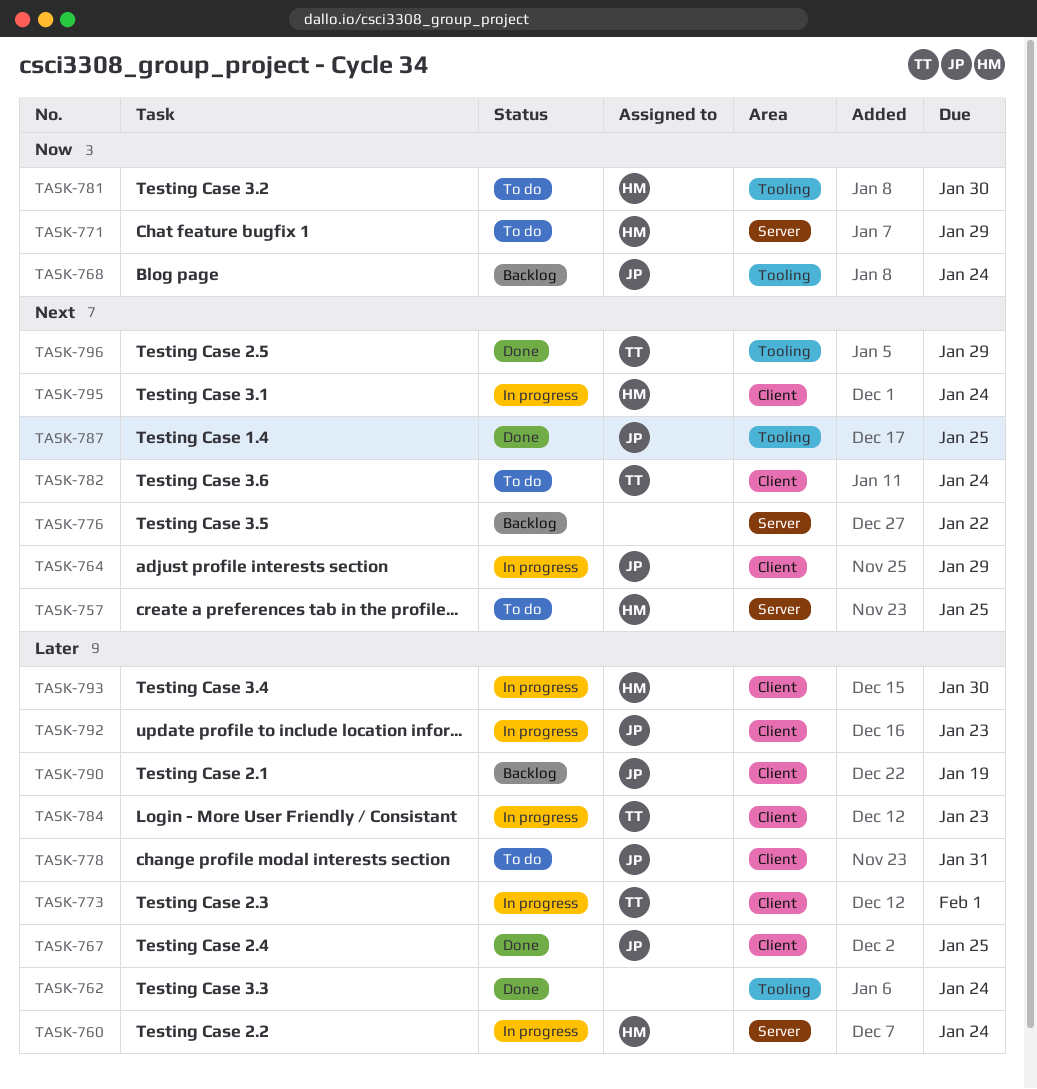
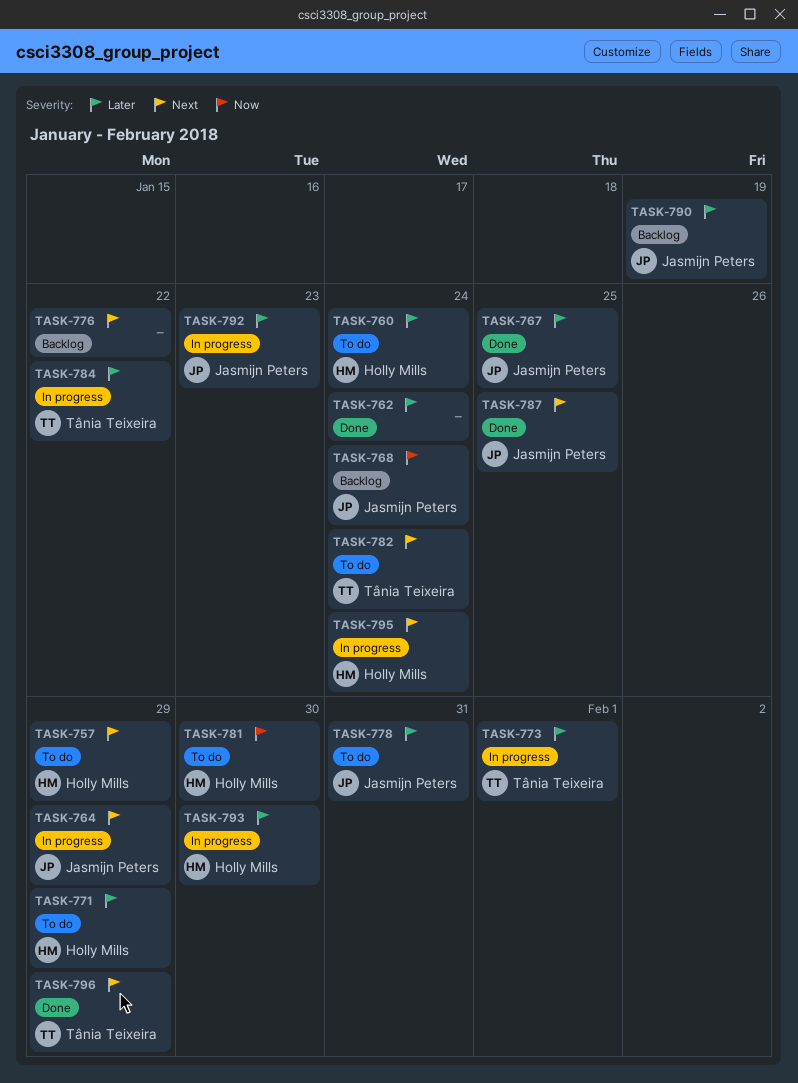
TASK-757, due: Jan 25 -> Jan 29
TASK-760, status: In progress -> To do
TASK-771, priority: Now -> Later
TASK-784, due: Jan 23 -> Jan 22

